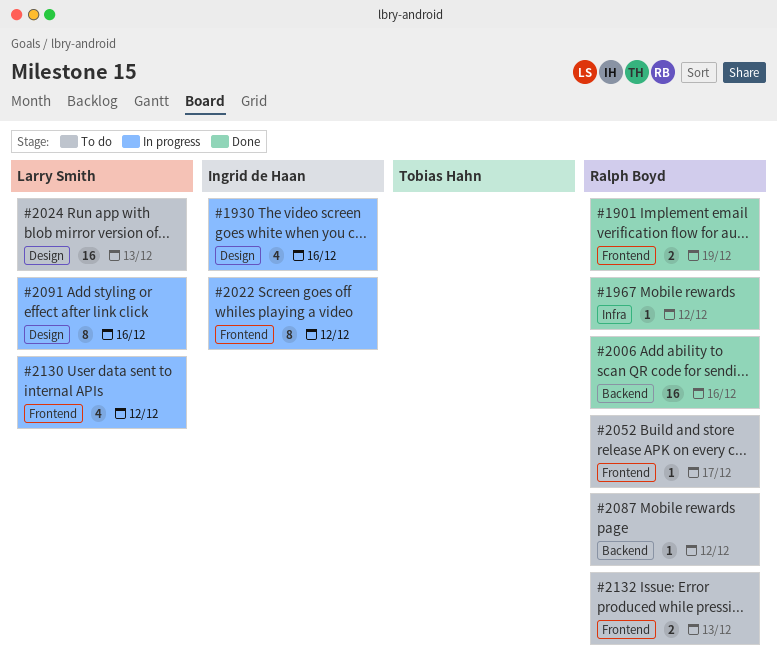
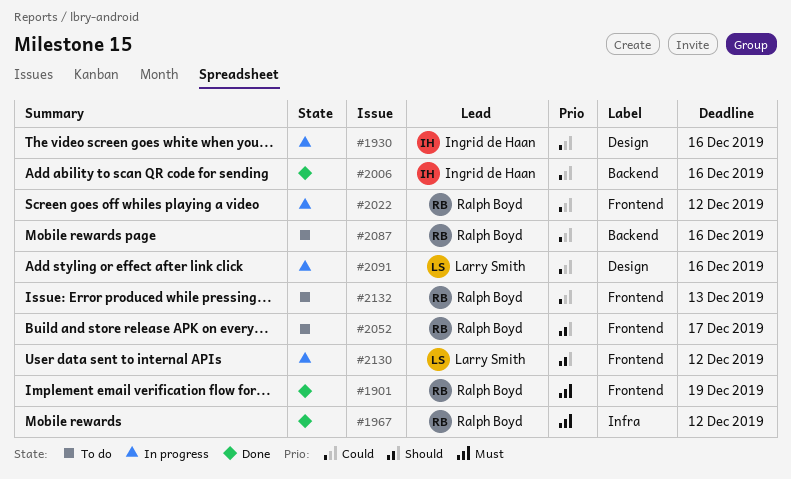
#2006, owner: Ralph Boyd -> Ingrid de Haan
#2022, owner: Ingrid de Haan -> Ralph Boyd
#2024: present -> none
#2087, due: Dec 12 -> Dec 16

